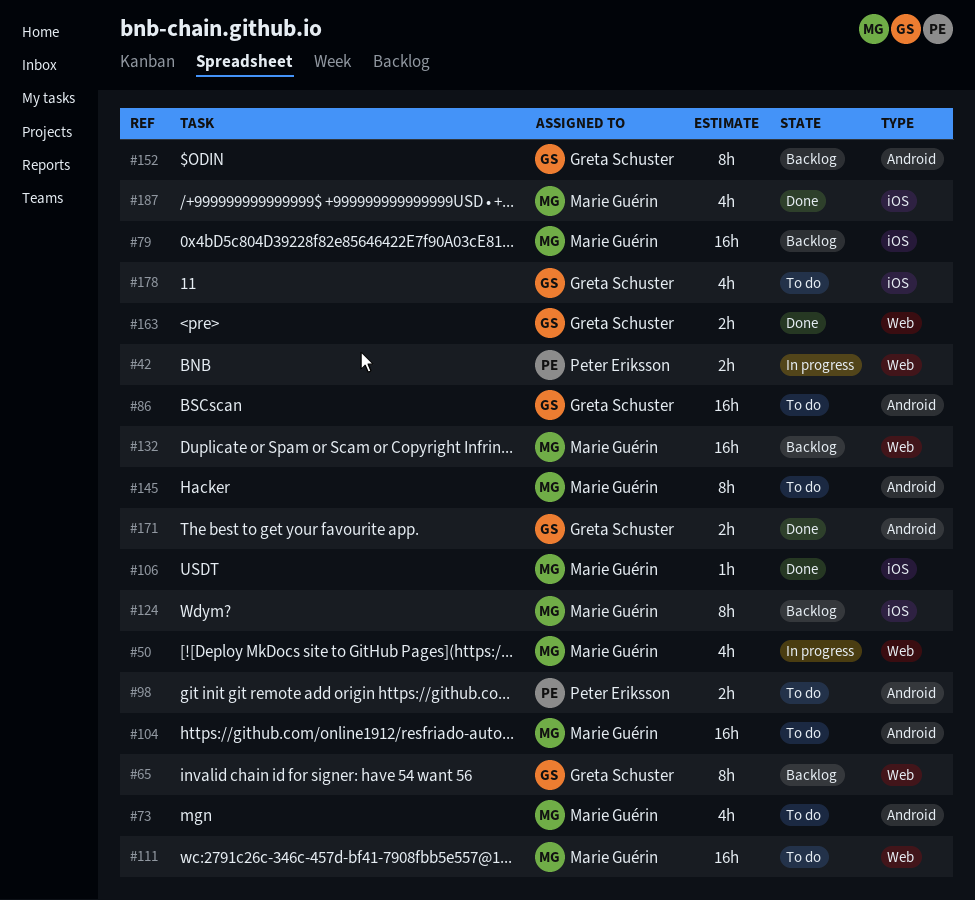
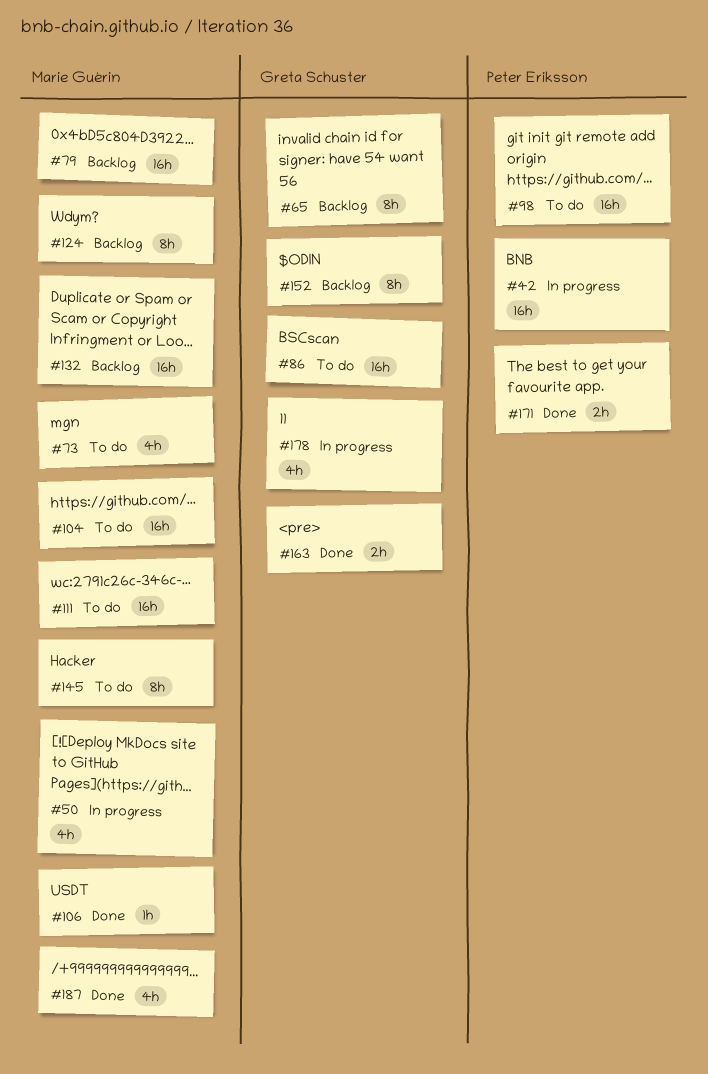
#42, estimate: 2h -> 16h
#98, estimate: 2h -> 16h
#171, owner: Greta Schuster -> Peter Eriksson
#178, status: To do -> In progress

